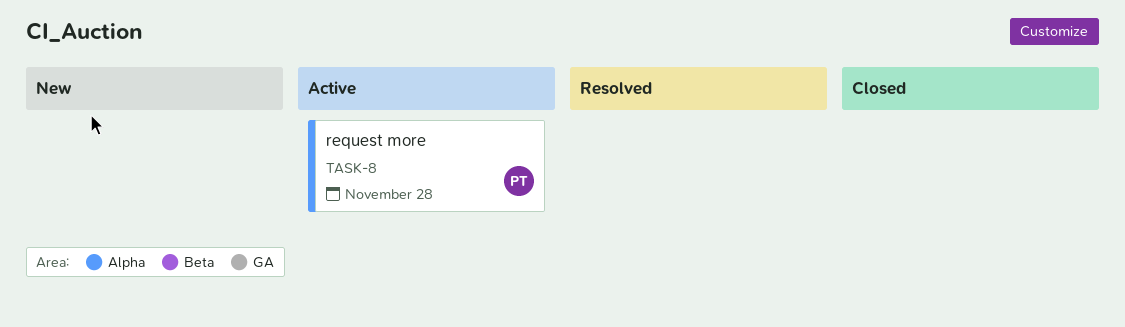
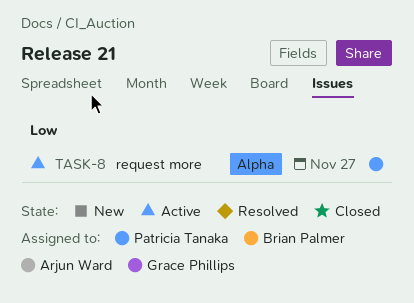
TASK-8, due: Nov 28 -> Nov 27

